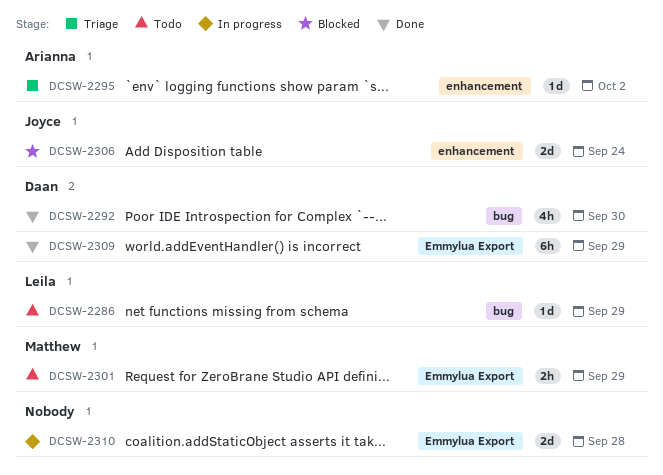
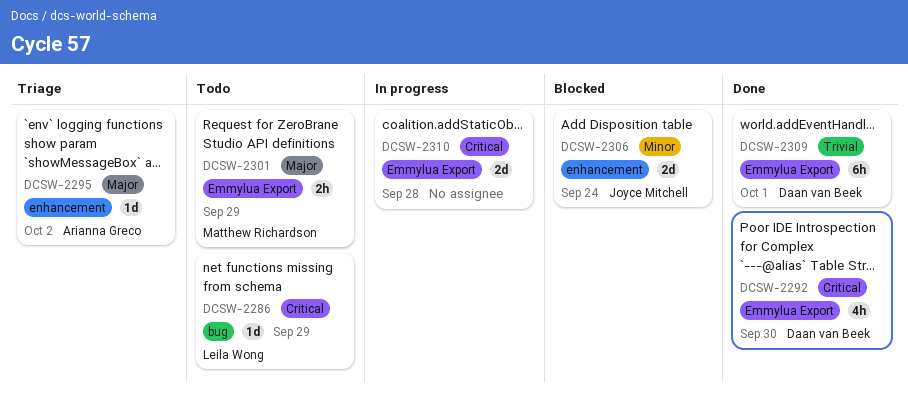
DCSW-2292, label: bug -> Emmylua Export
DCSW-2309, due: Sep 29 -> Oct 1

